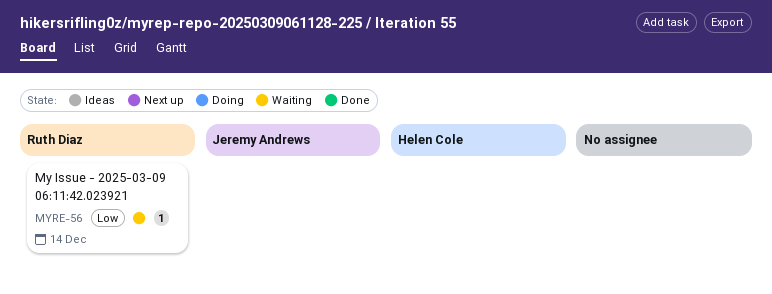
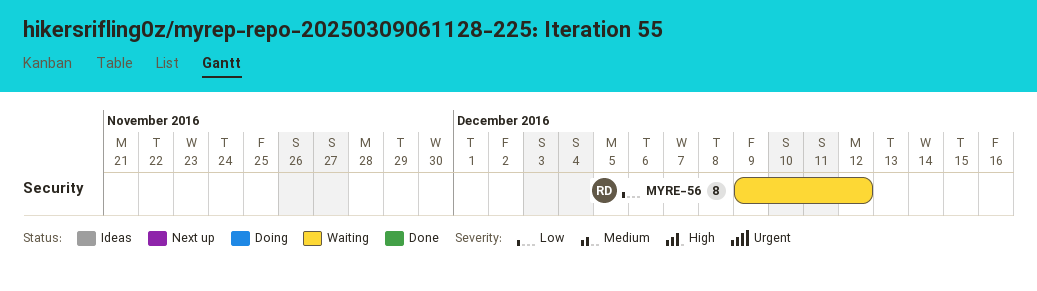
MYRE-56, estimate: 1 -> 8
MYRE-56, due: Dec 14 -> Dec 12

